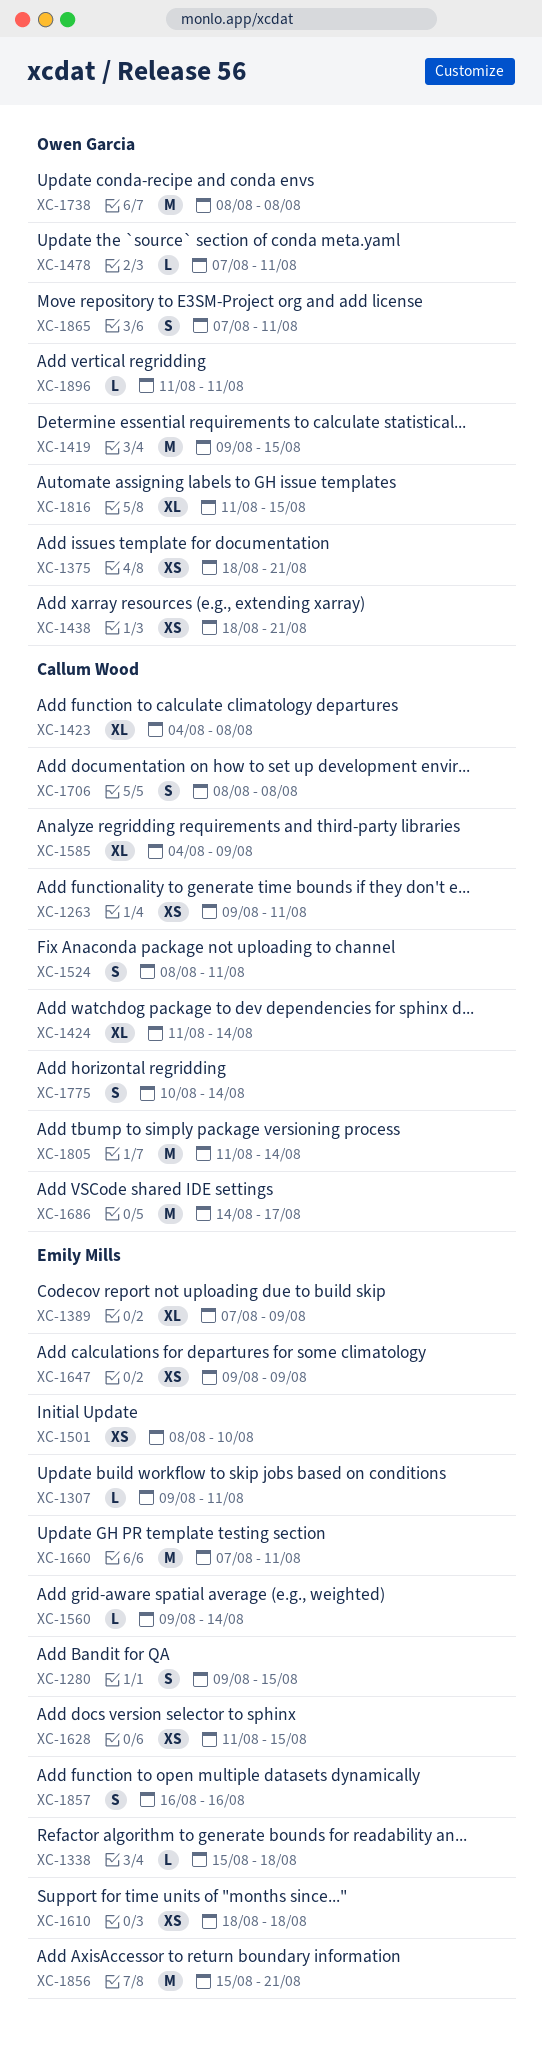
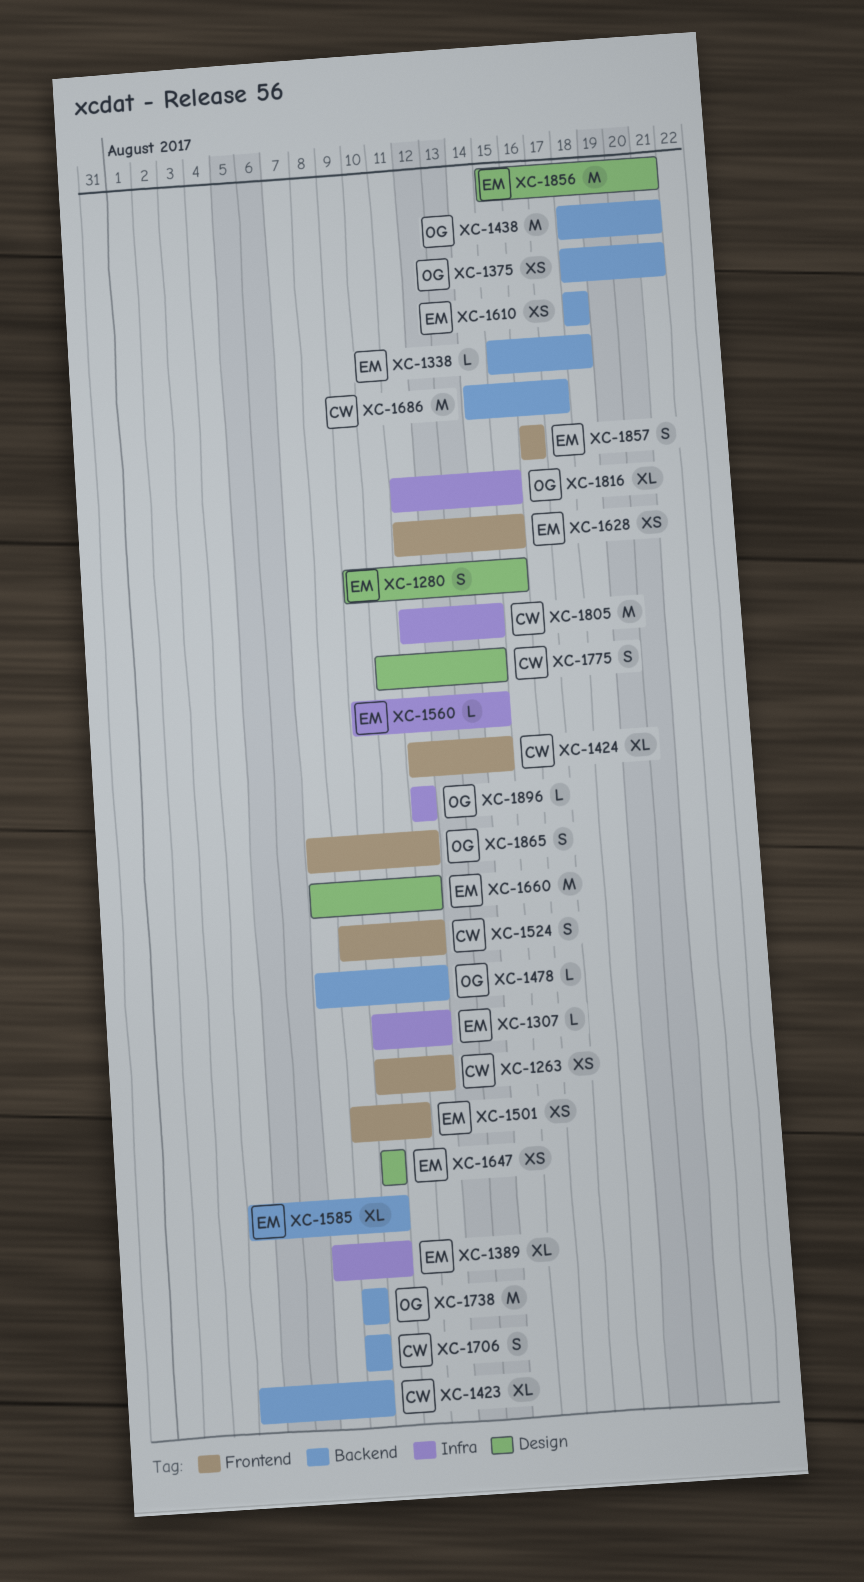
XC-1419: present -> none
XC-1438, estimate: XS -> M
XC-1585, owner: Callum Wood -> Emily Mills

